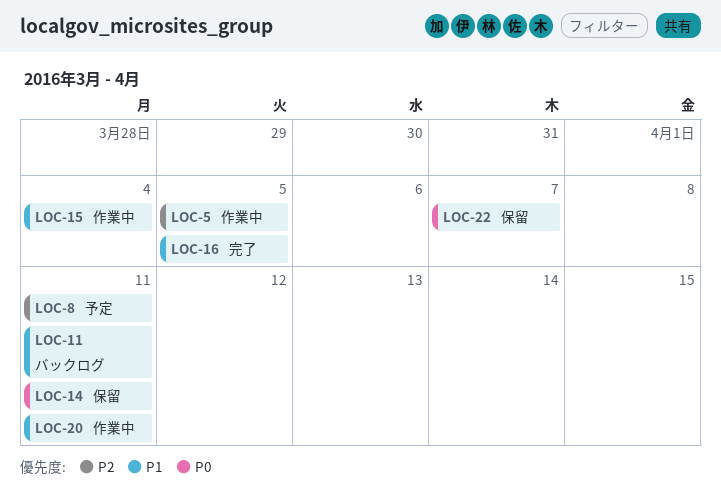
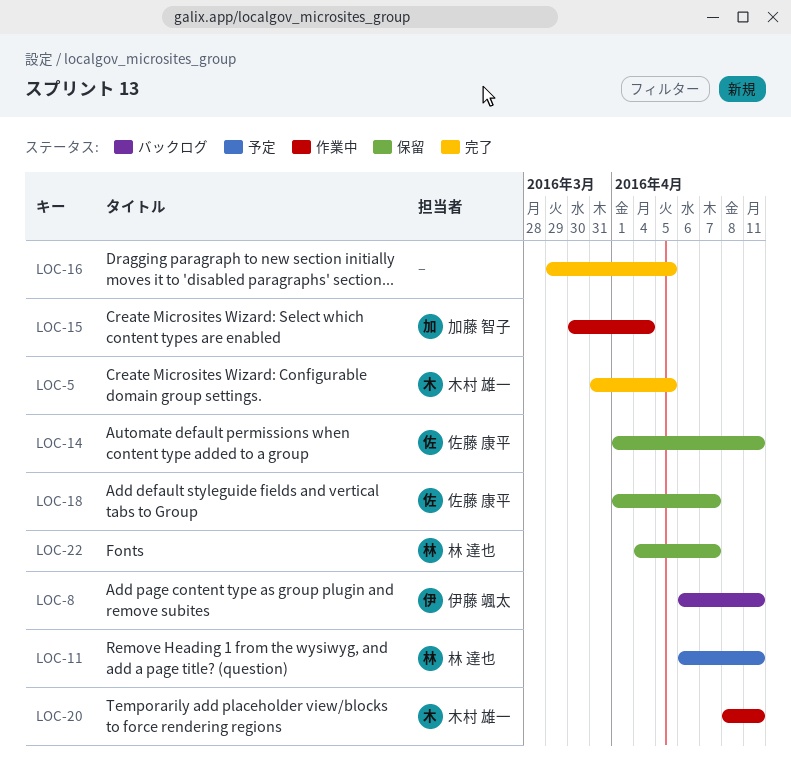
LOC-5, status: 作業中 -> 完了
LOC-8, status: 予定 -> バックログ
LOC-11, status: バックログ -> 予定
LOC-18: none -> present

